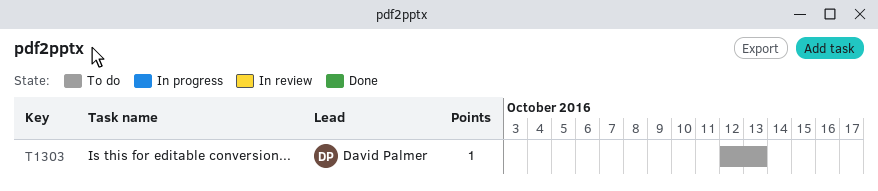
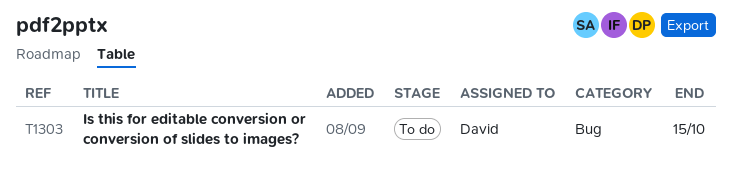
T1303, due: Oct 13 -> Oct 15

